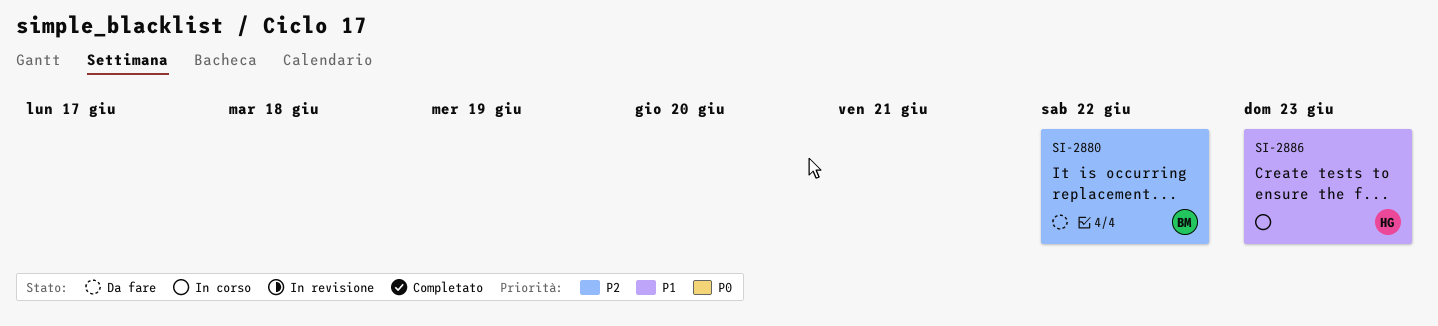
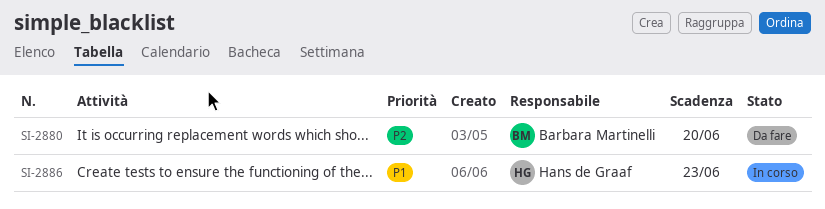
SI-2880, due: Jun 22 -> Jun 20

